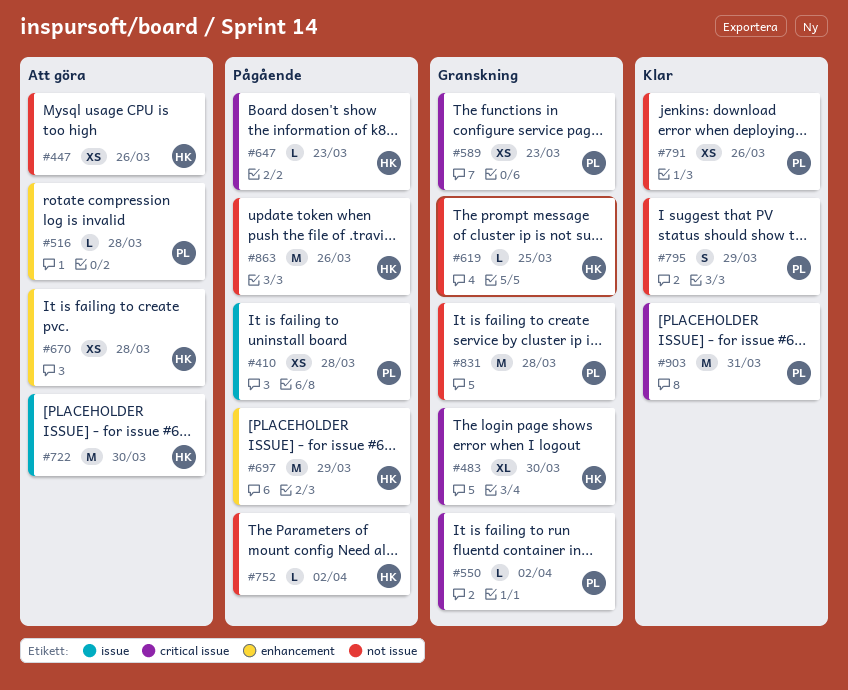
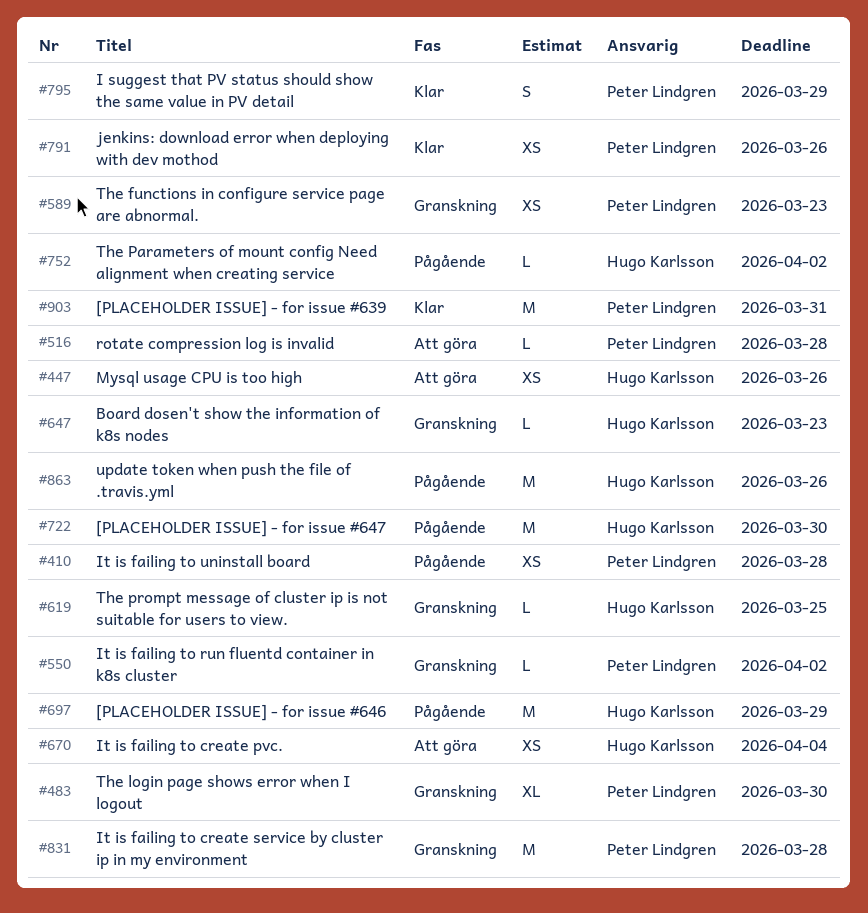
#483, owner: Hugo Karlsson -> Peter Lindgren
#647, status: Pågående -> Granskning
#670, due: Mar 28 -> Apr 4
#722, status: Att göra -> Pågående

